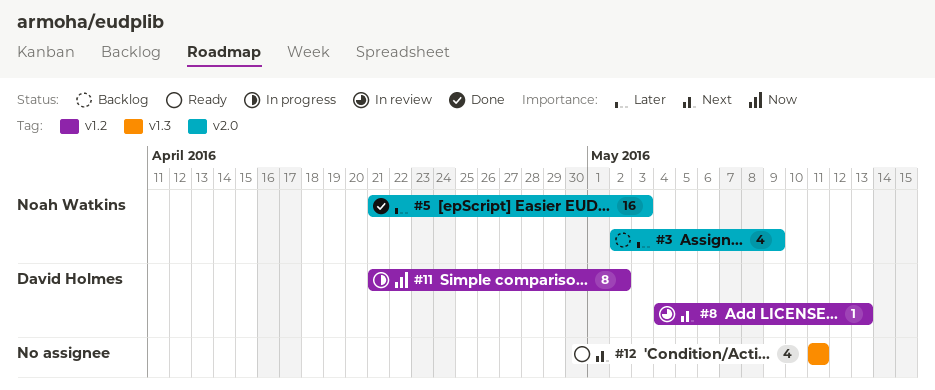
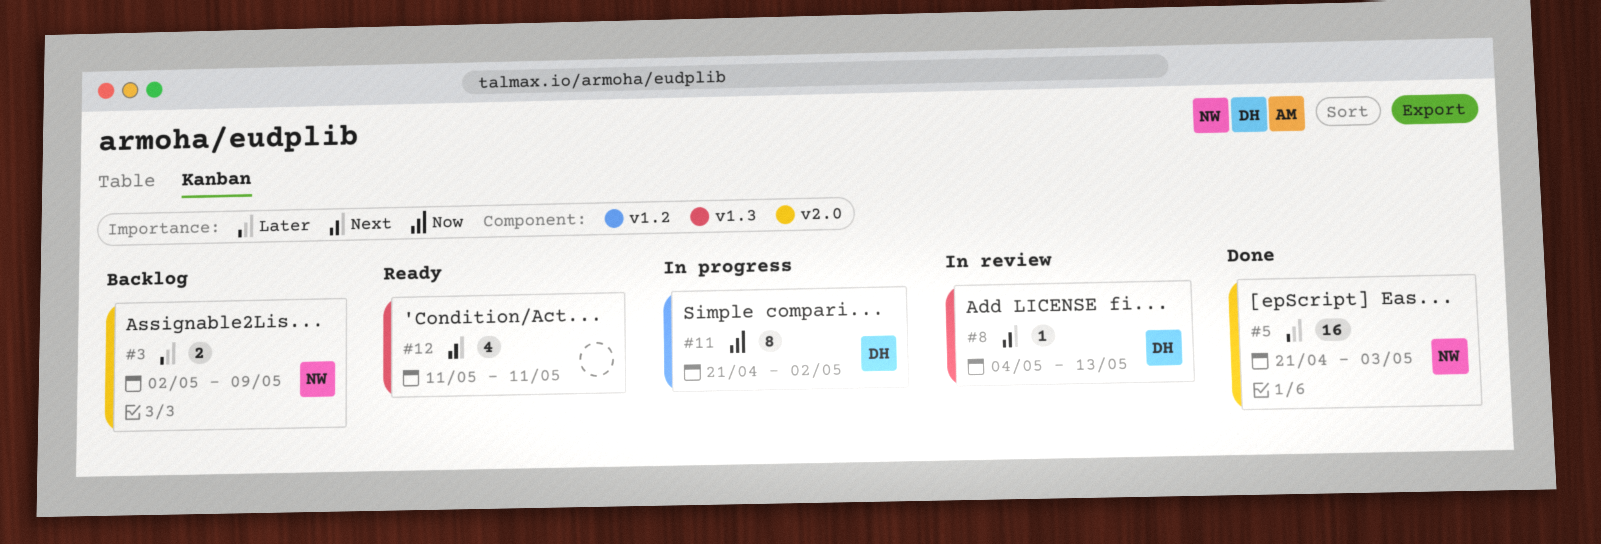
#3, estimate: 4 -> 2
#8, label: v1.2 -> v1.3

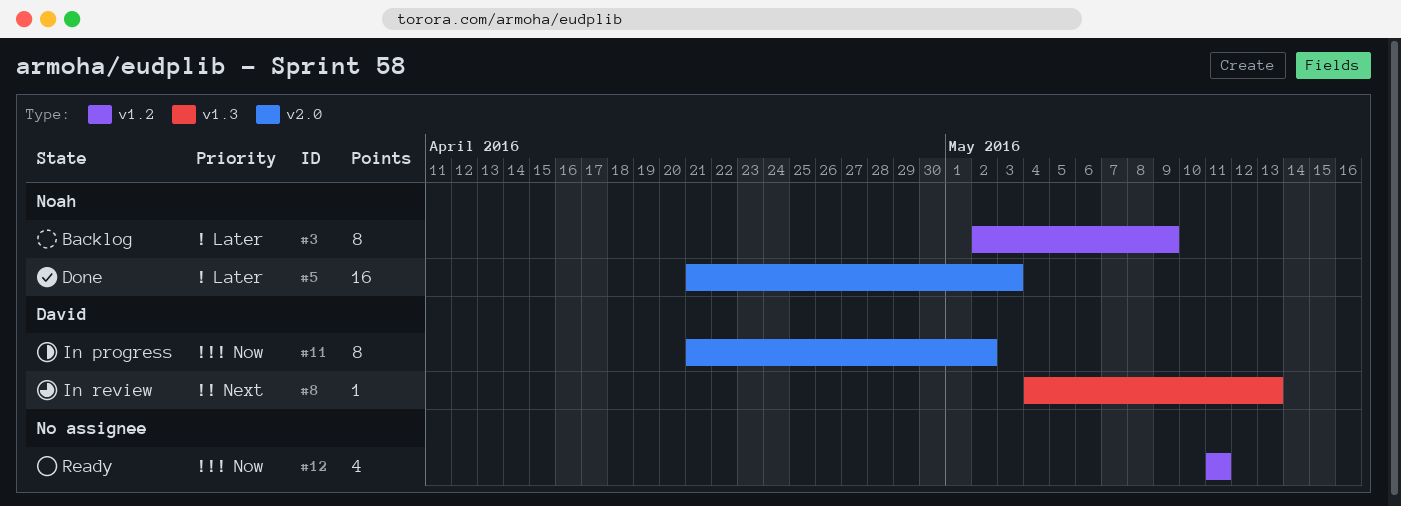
#3, label: v2.0 -> v1.2
#3, estimate: 2 -> 8
#11, label: v1.2 -> v2.0
#12, priority: Next -> Now
#12, label: v1.3 -> v1.2

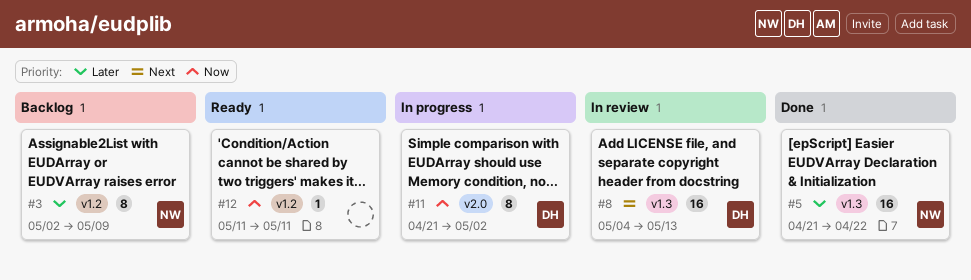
#5, label: v2.0 -> v1.3
#5, due: May 3 -> Apr 22
#8, estimate: 1 -> 16
#12, estimate: 4 -> 1

